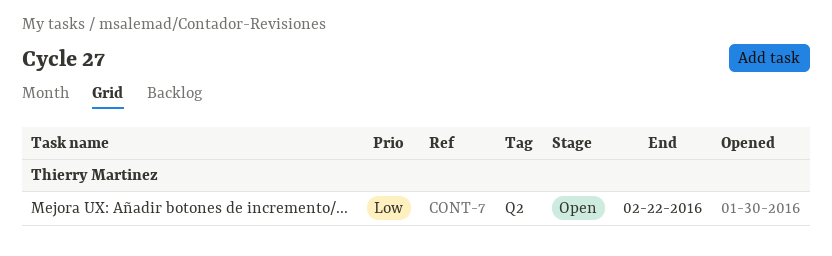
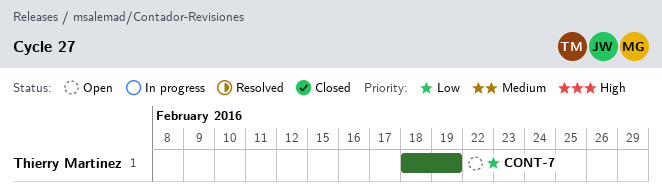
CONT-7, due: Feb 22 -> Feb 19

